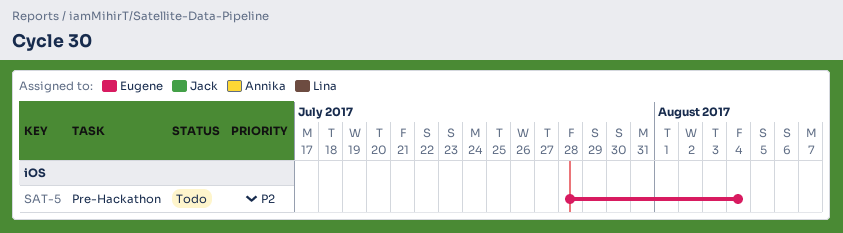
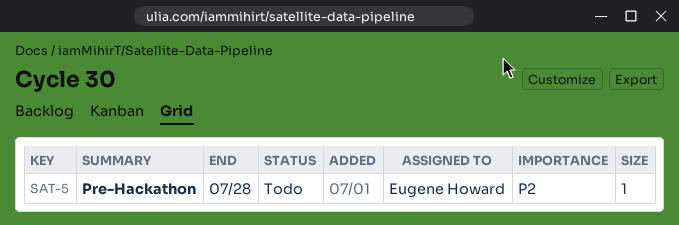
SAT-5, due: Aug 4 -> Jul 28

